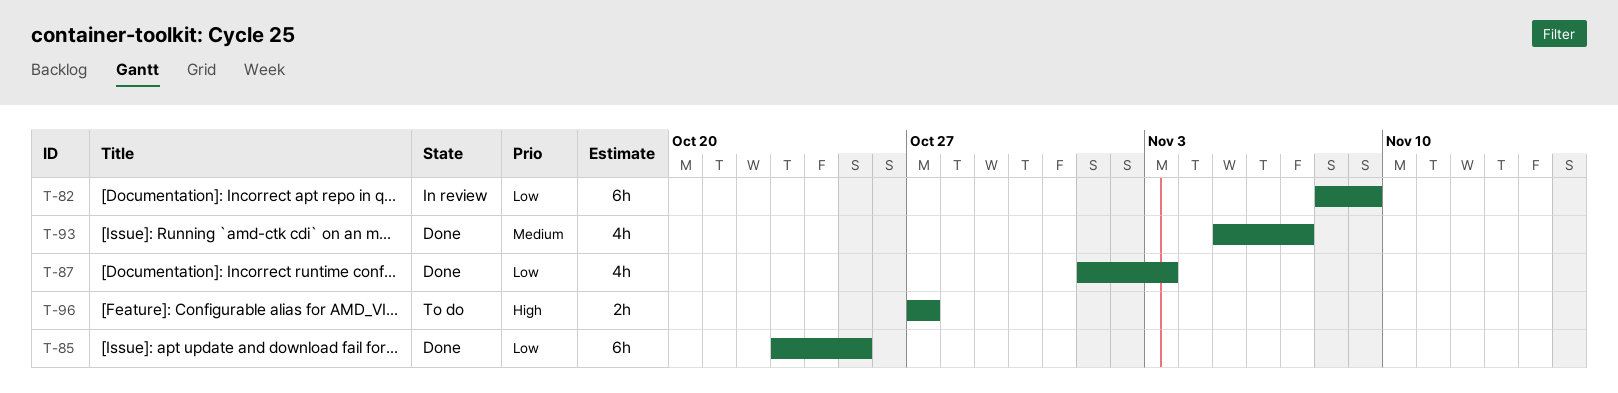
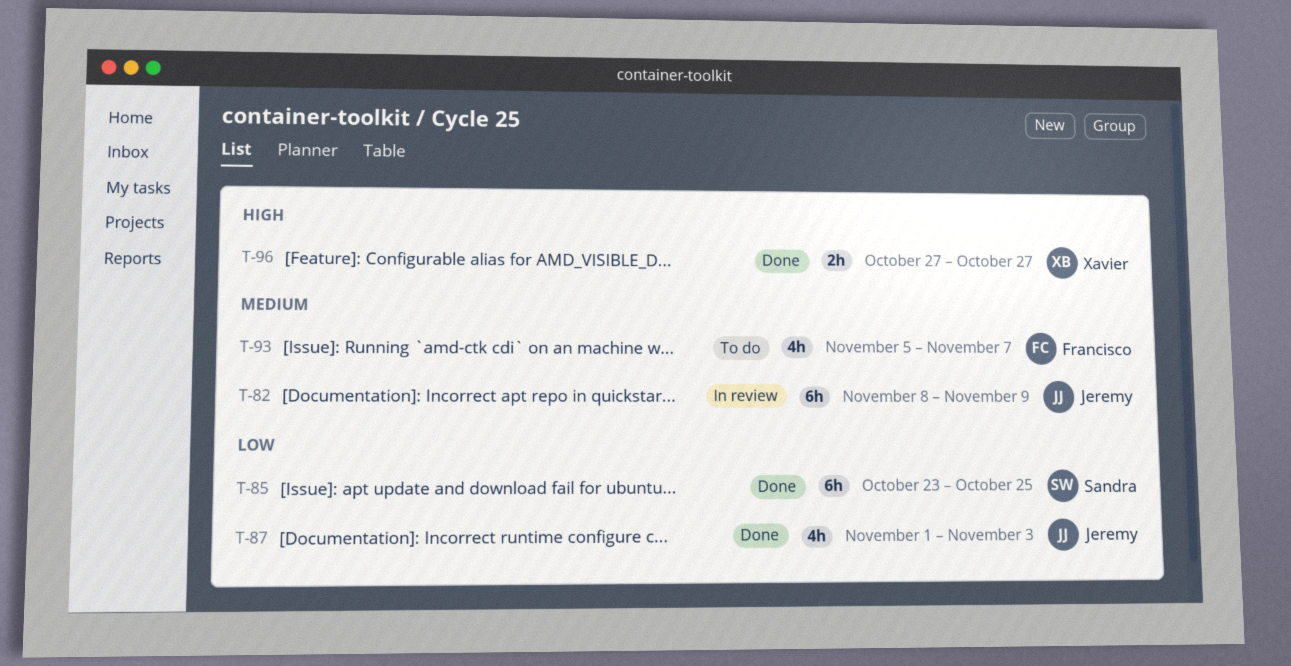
T-82, priority: Low -> Medium
T-93, status: Done -> To do
T-96, status: To do -> Done

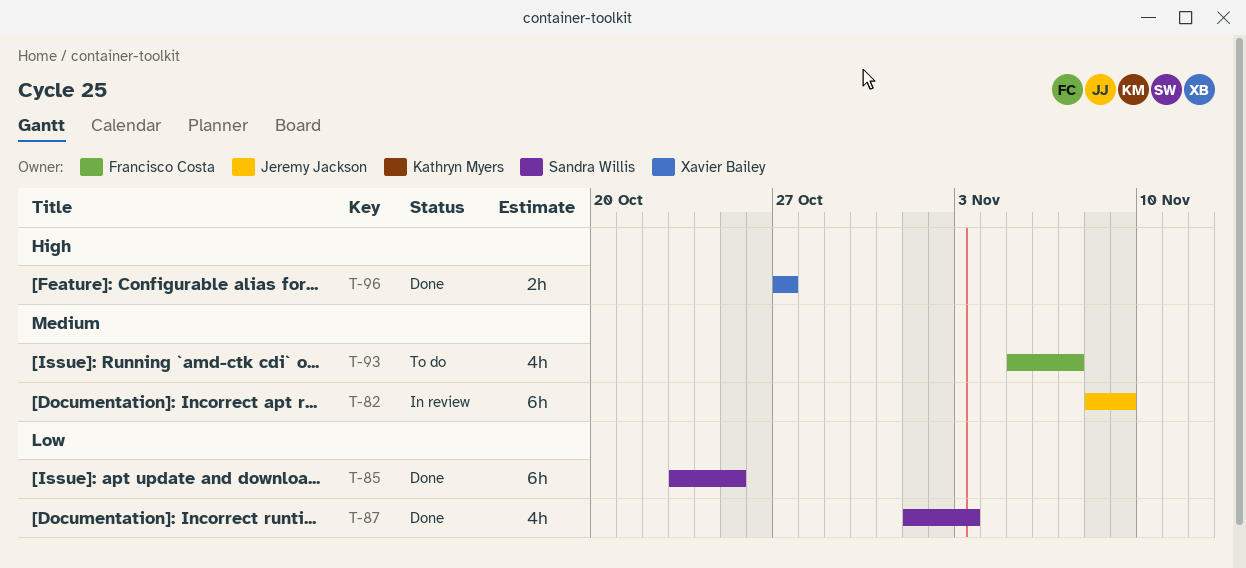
T-87, owner: Jeremy Jackson -> Sandra Willis

